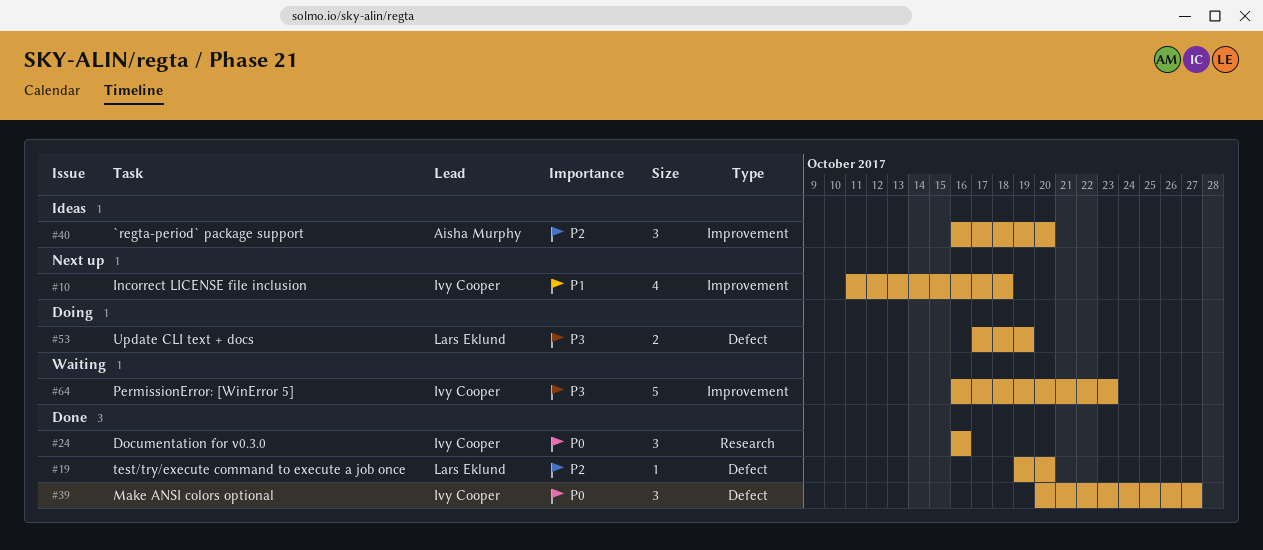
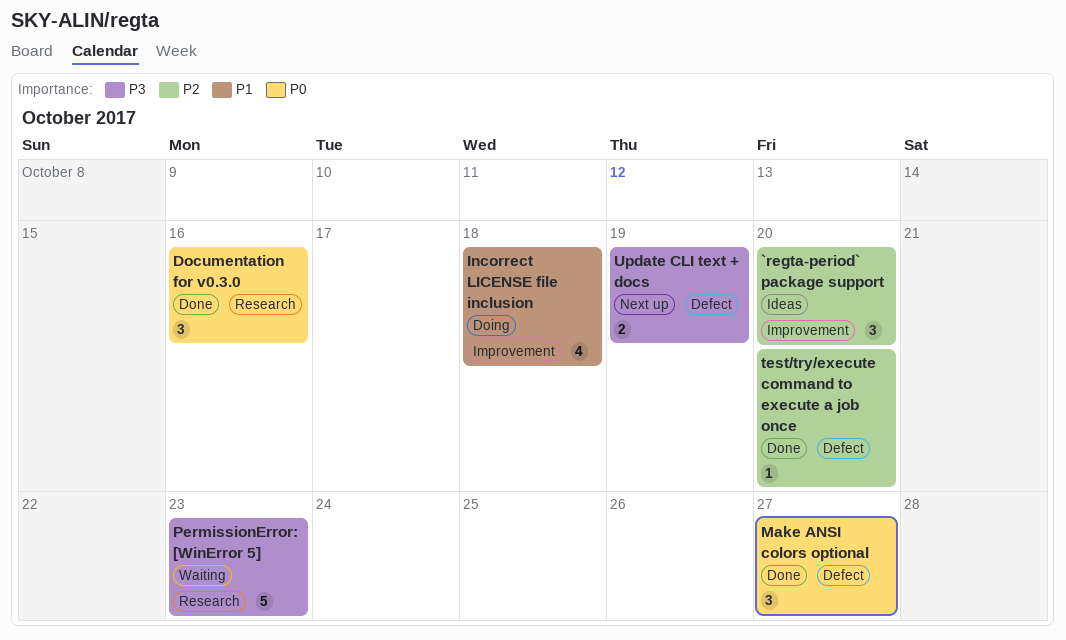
Incorrect LICENSE file inclusion, status: Next up -> Doing
PermissionError: [WinError 5], label: Improvement -> Research
Update CLI text + docs, status: Doing -> Next up

